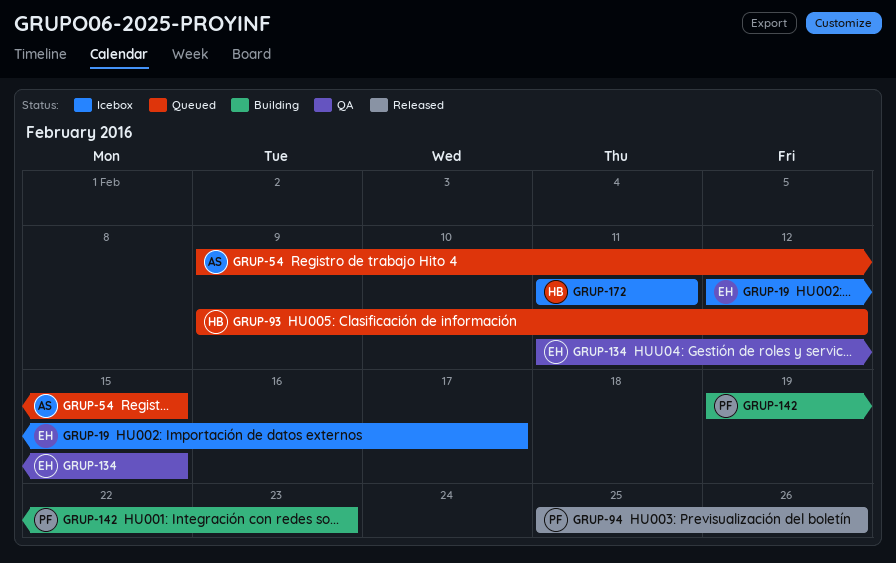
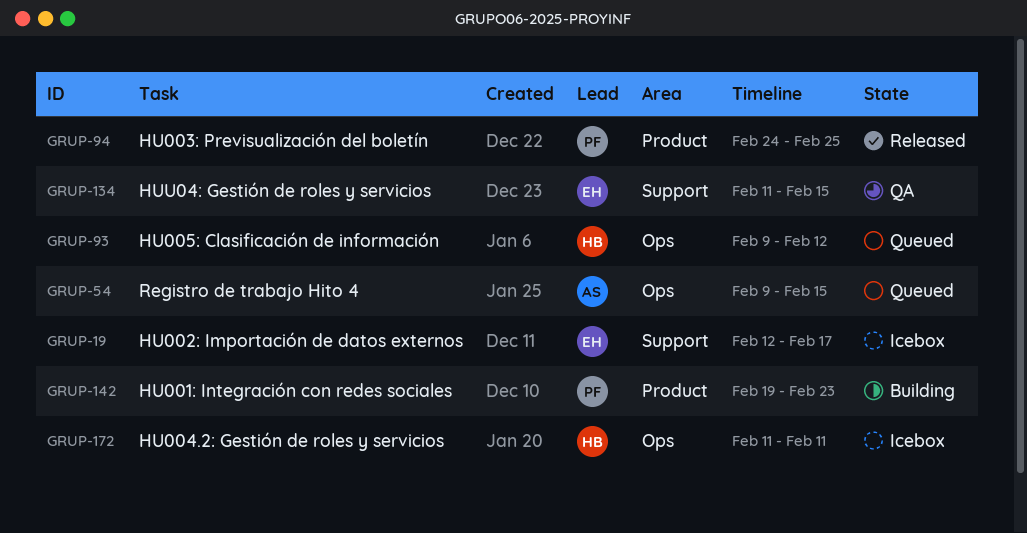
GRUP-94, start: Feb 25 -> Feb 24
GRUP-94, due: Feb 26 -> Feb 25

